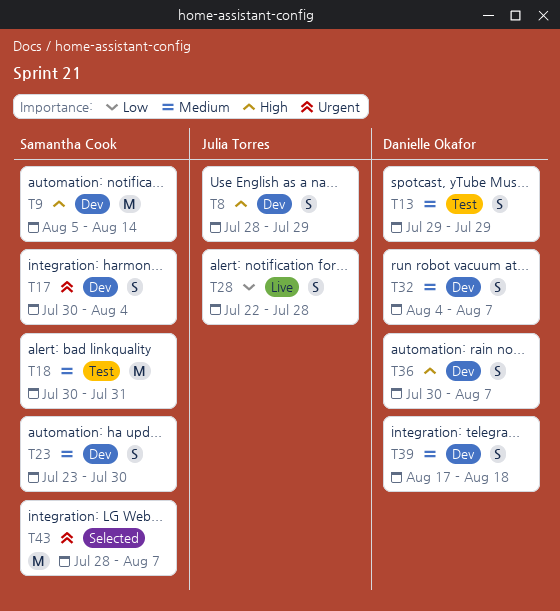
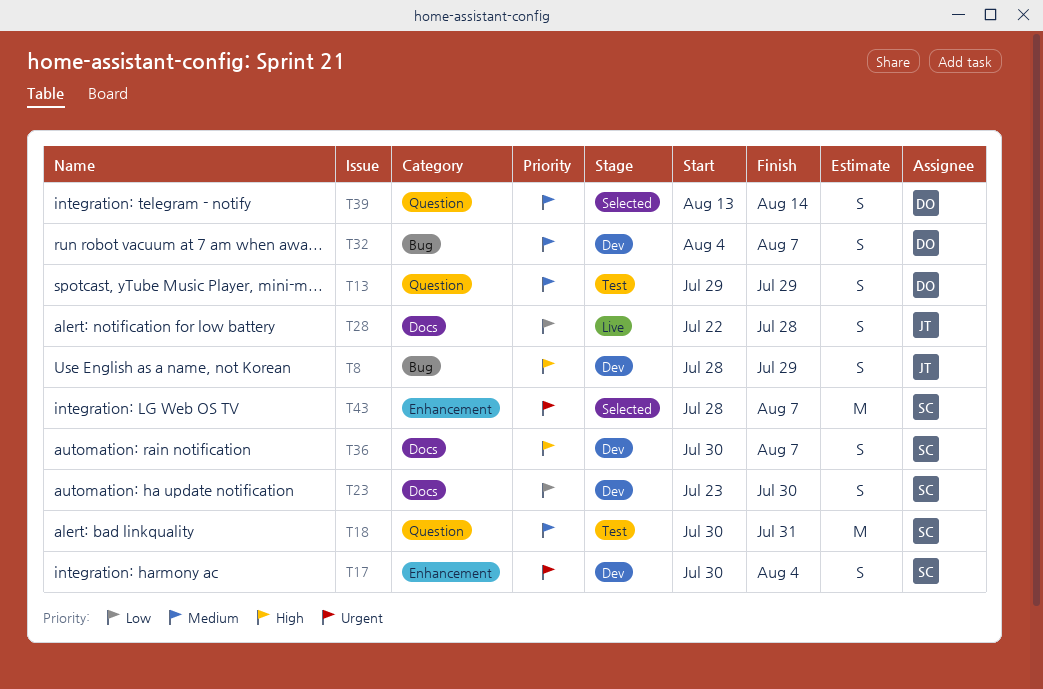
T9: present -> none
T23, priority: Medium -> Low
T36, owner: Danielle Okafor -> Samantha Cook
T39, status: Dev -> Selected
T39, start: Aug 17 -> Aug 13
T39, due: Aug 18 -> Aug 14

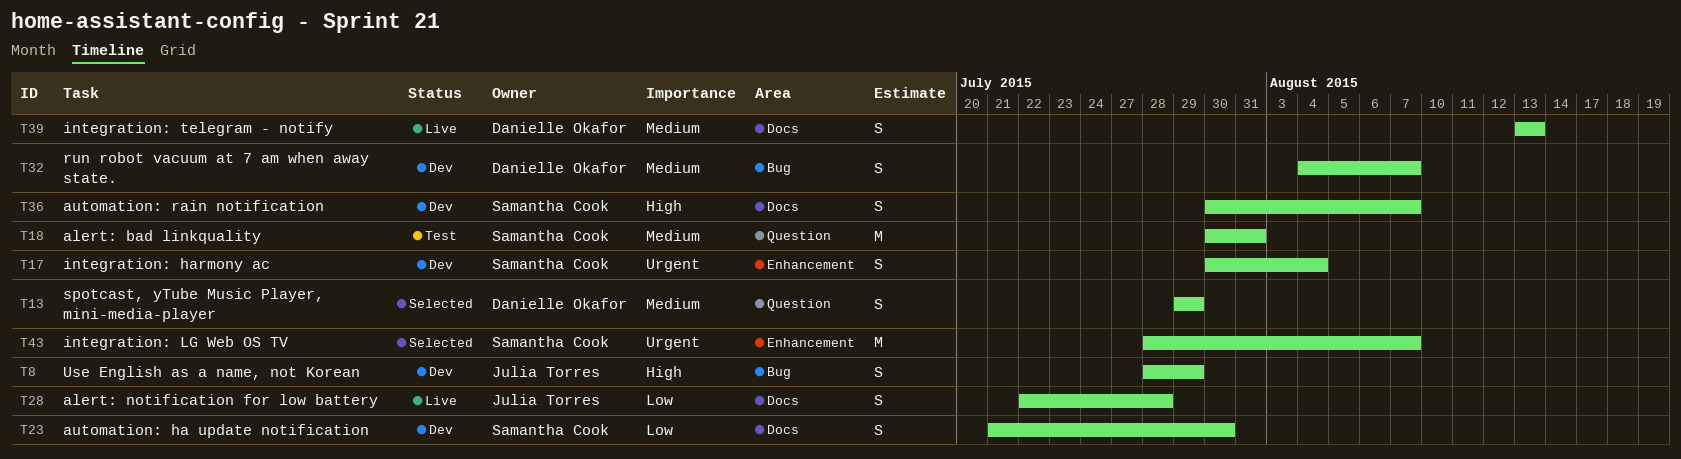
T13, status: Test -> Selected
T23, start: Jul 23 -> Jul 21
T39, status: Selected -> Live
T39, label: Question -> Docs
T39, due: Aug 14 -> Aug 13

